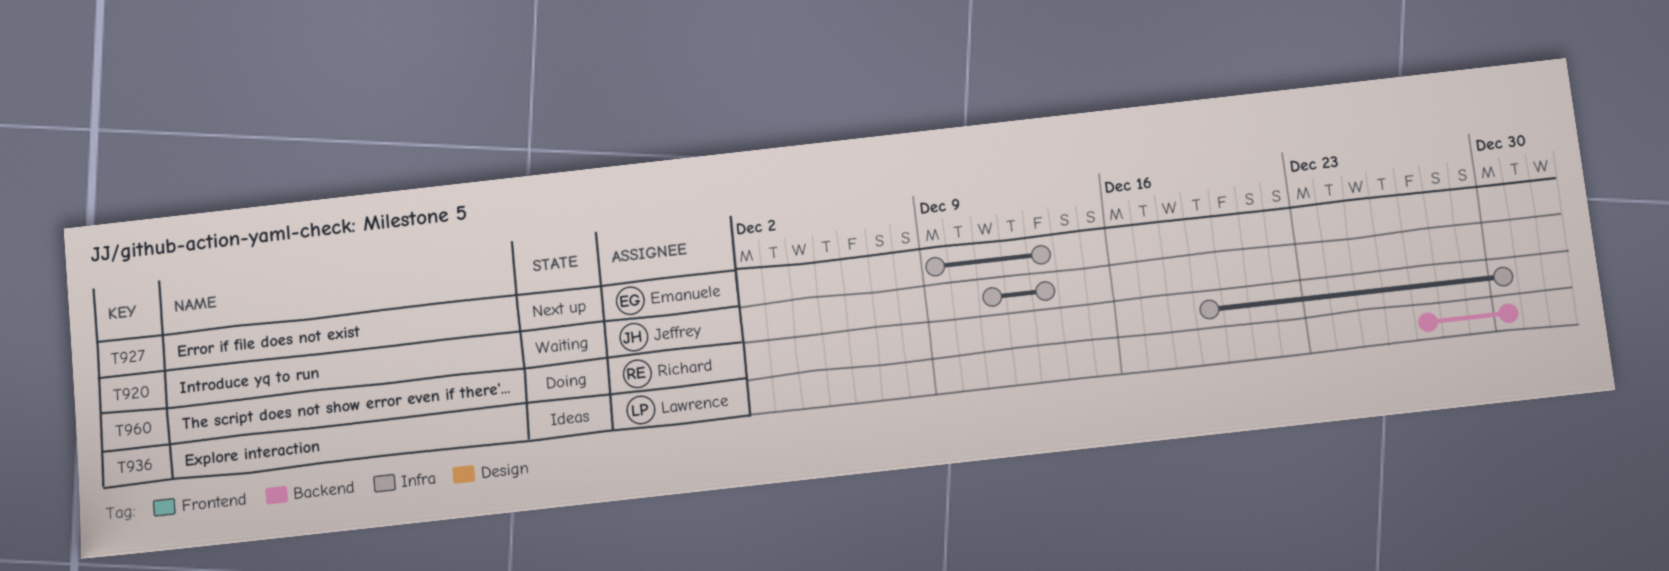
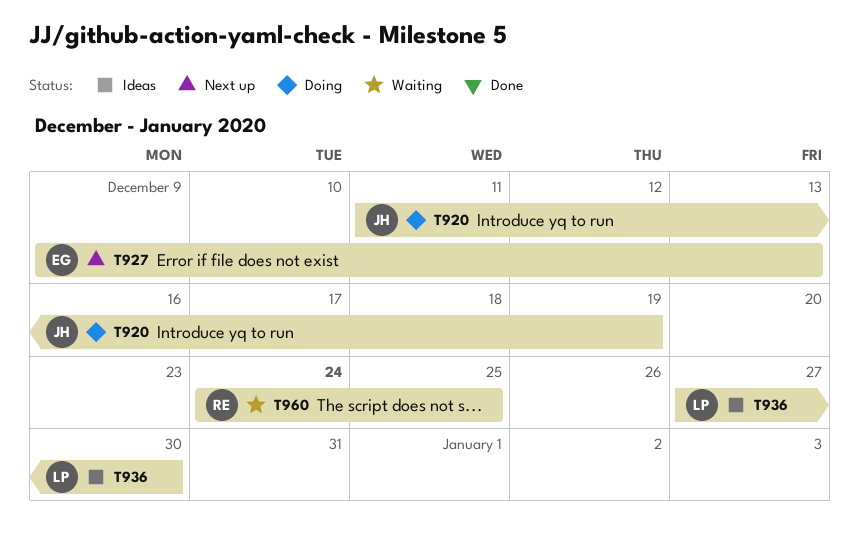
T920, status: Waiting -> Doing
T920, due: Dec 13 -> Dec 19
T960, status: Doing -> Waiting
T960, start: Dec 19 -> Dec 24
T960, due: Dec 30 -> Dec 25

